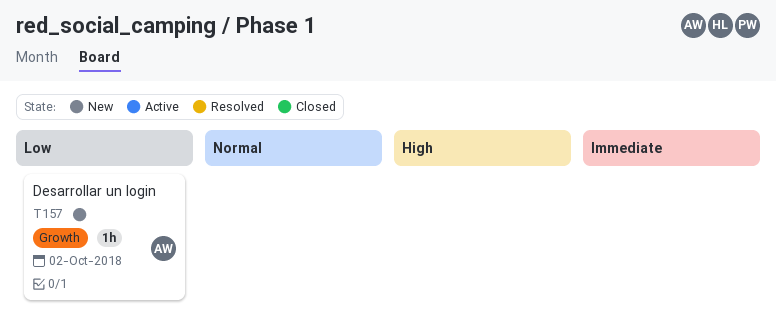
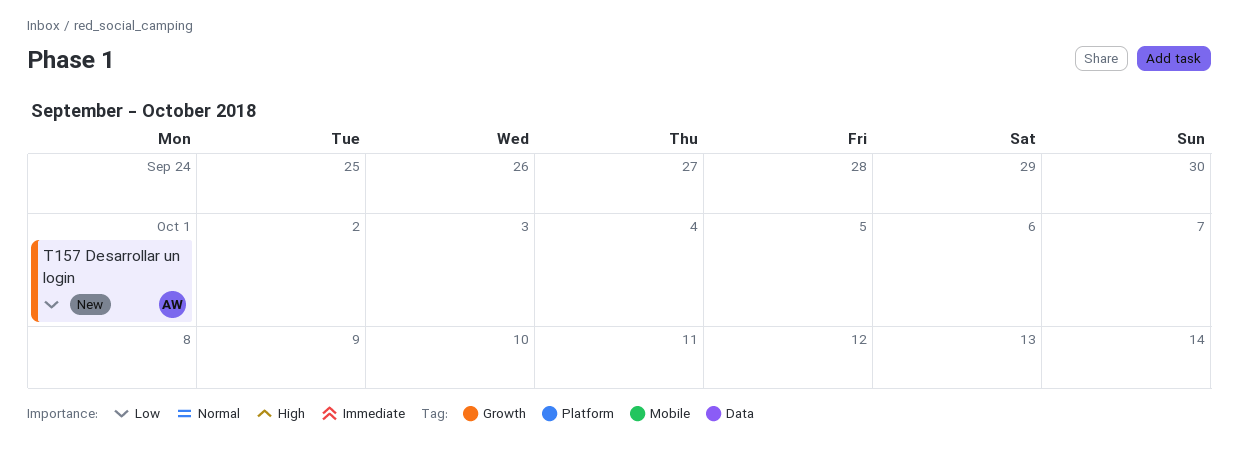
T157, due: Oct 2 -> Oct 1

